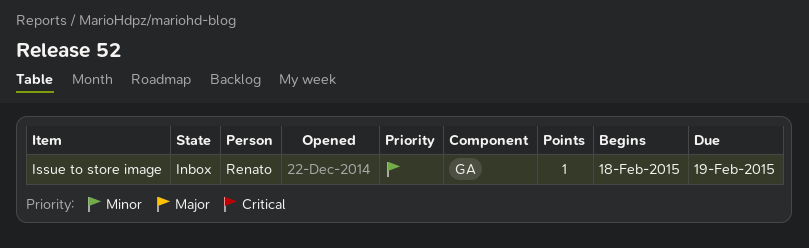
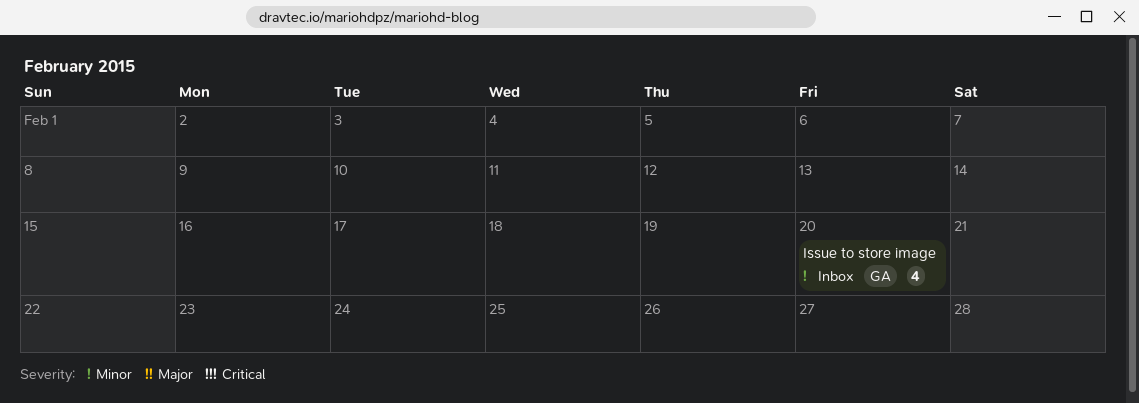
Issue to store image, estimate: 1 -> 4
Issue to store image, due: Feb 19 -> Feb 20

